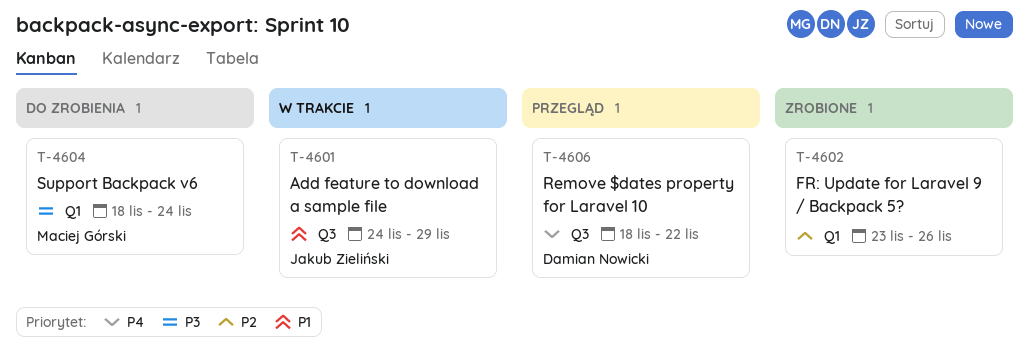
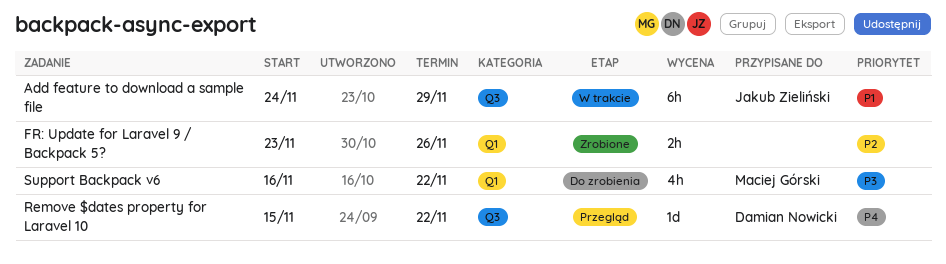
Remove $dates property for Laravel 10, start: Nov 18 -> Nov 15
Support Backpack v6, start: Nov 18 -> Nov 16
Support Backpack v6, due: Nov 24 -> Nov 22

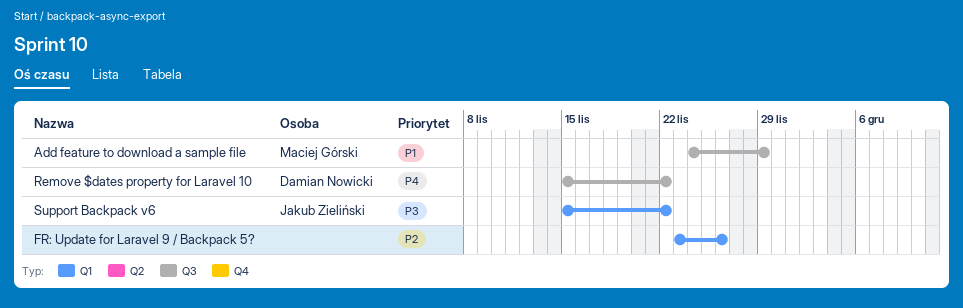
Add feature to download a sample file, owner: Jakub Zieliński -> Maciej Górski
Support Backpack v6, owner: Maciej Górski -> Jakub Zieliński
Support Backpack v6, start: Nov 16 -> Nov 15

